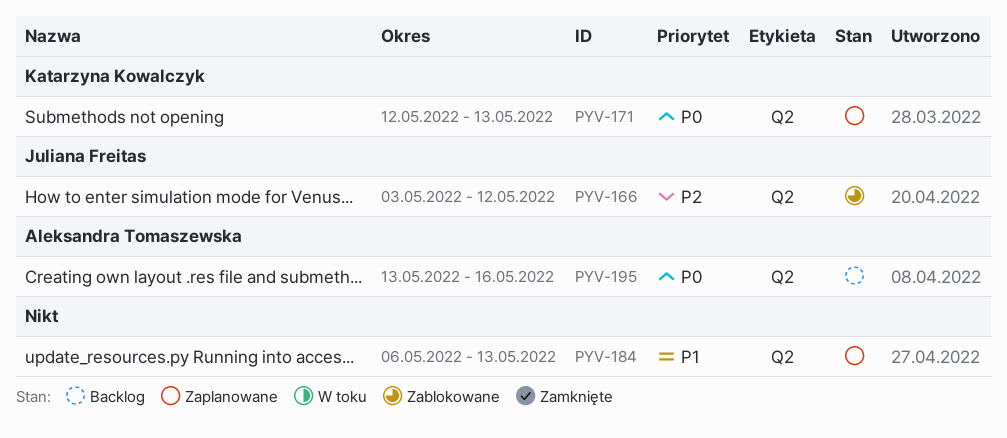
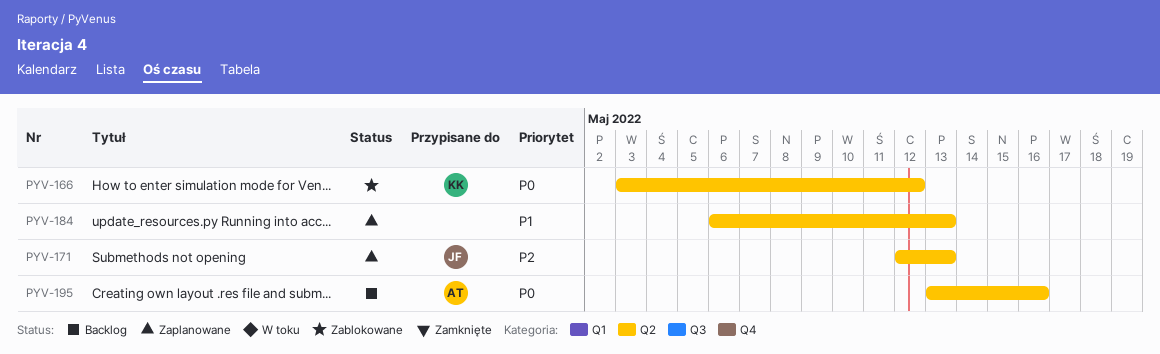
PYV-166, owner: Juliana Freitas -> Katarzyna Kowalczyk
PYV-166, priority: P2 -> P0
PYV-171, owner: Katarzyna Kowalczyk -> Juliana Freitas
PYV-171, priority: P0 -> P2

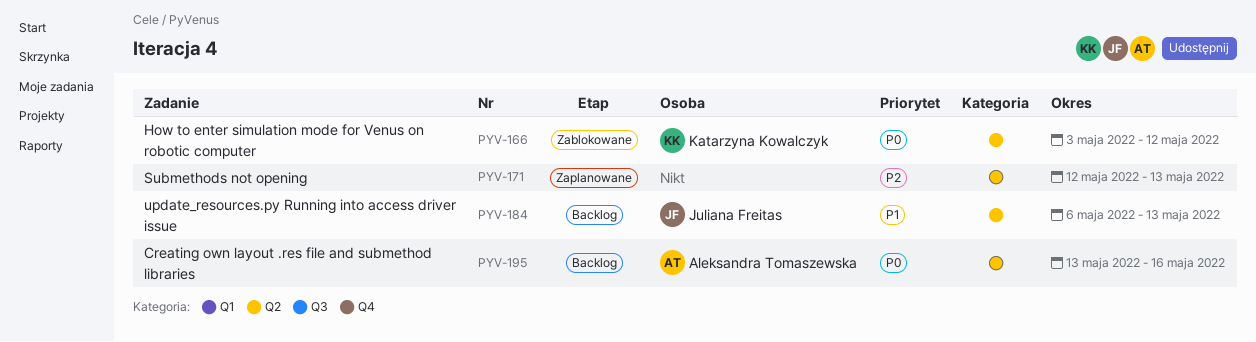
PYV-171, owner: Juliana Freitas -> none
PYV-184, status: Zaplanowane -> Backlog
PYV-184, owner: none -> Juliana Freitas

